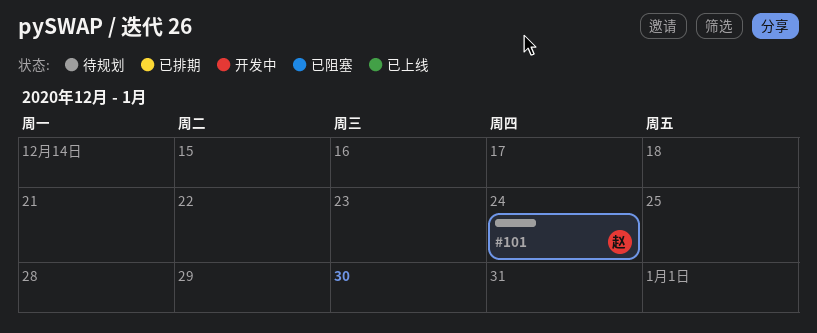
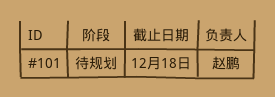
#101, due: Dec 24 -> Dec 18

